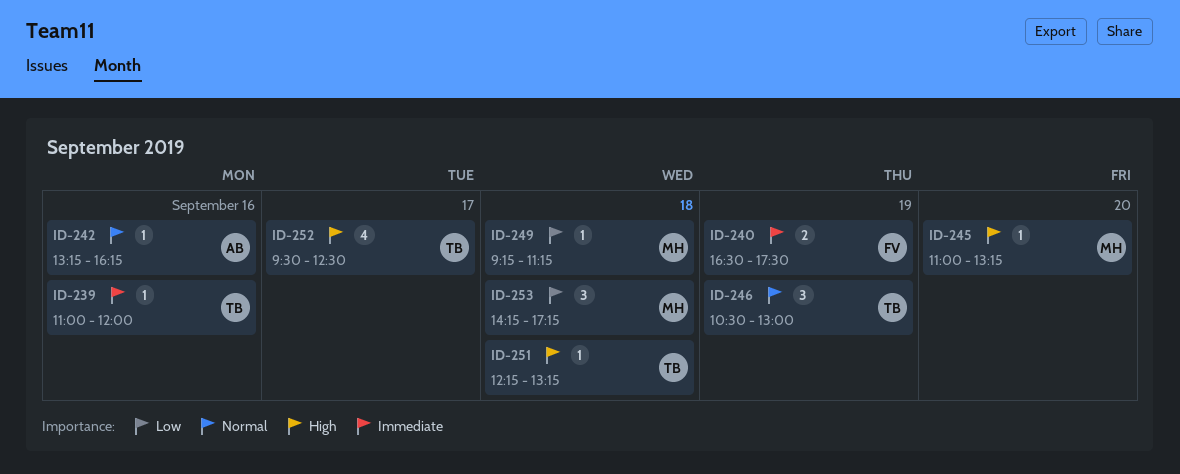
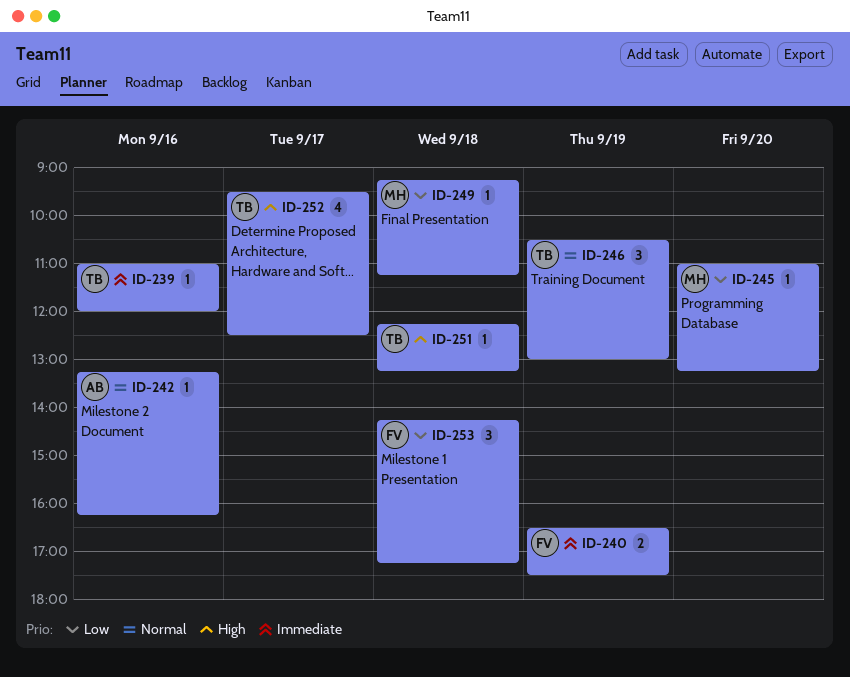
ID-245, priority: High -> Low
ID-253, owner: MH -> FV

